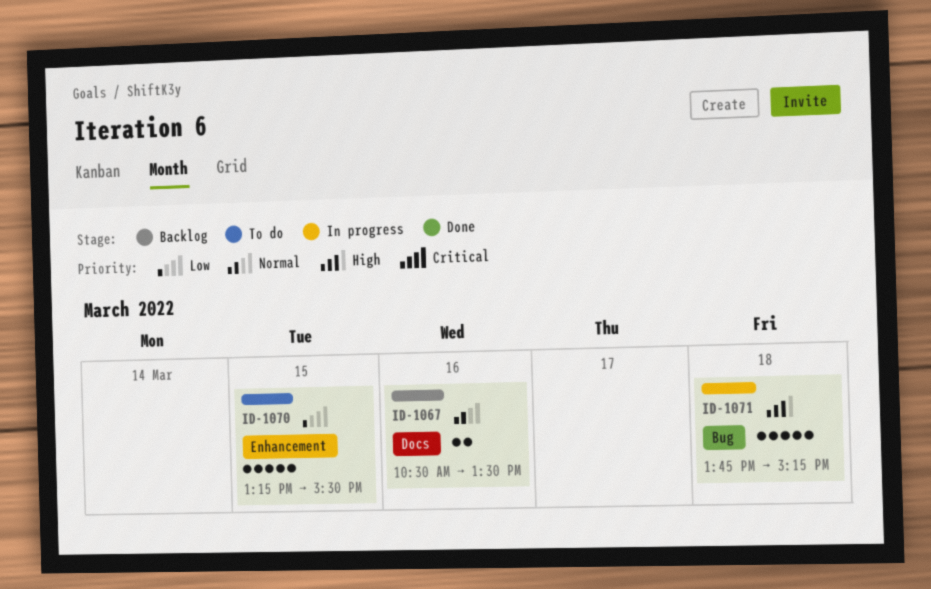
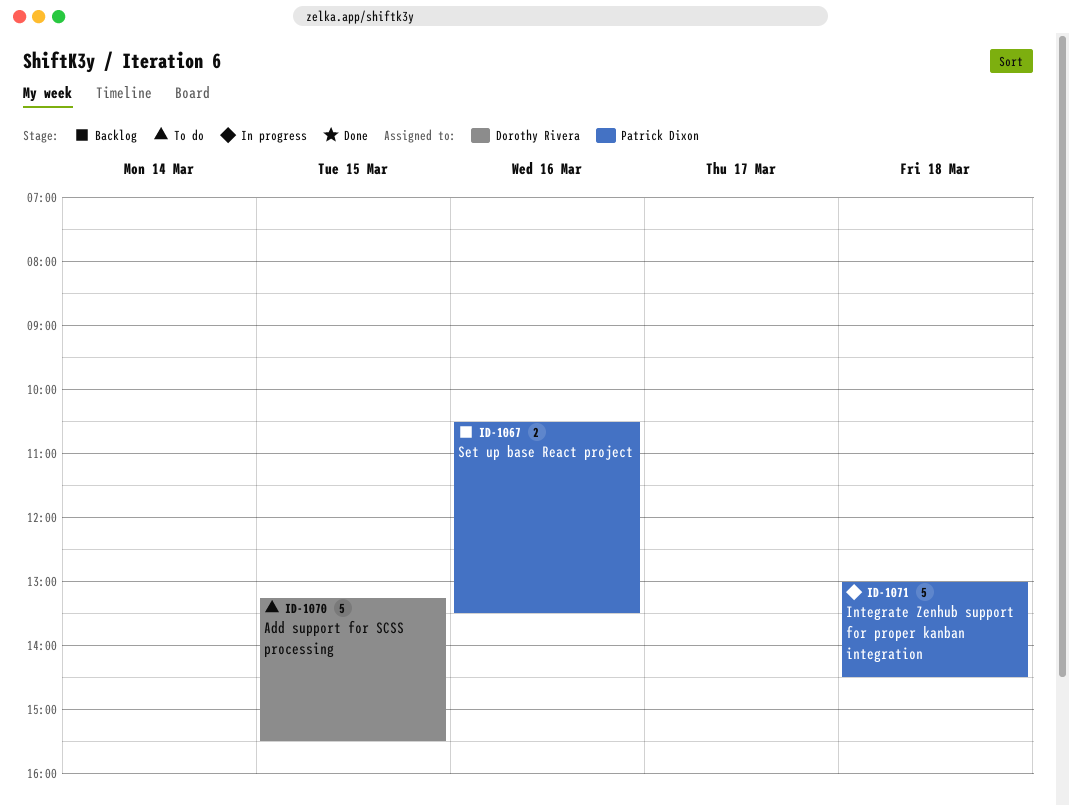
ID-1071, begins: 13:45 -> 13:00
ID-1071, ends: 15:15 -> 14:30

